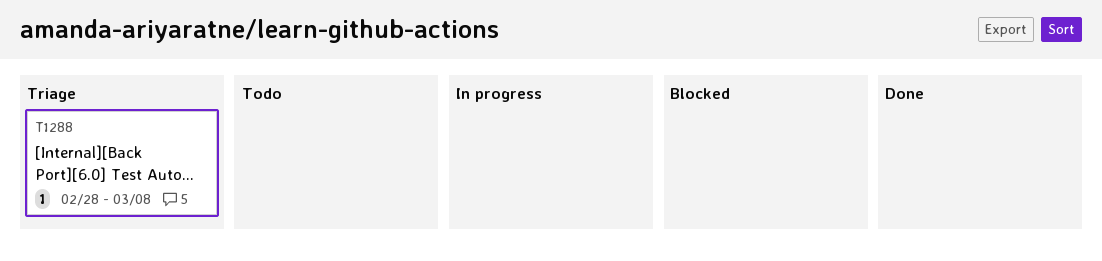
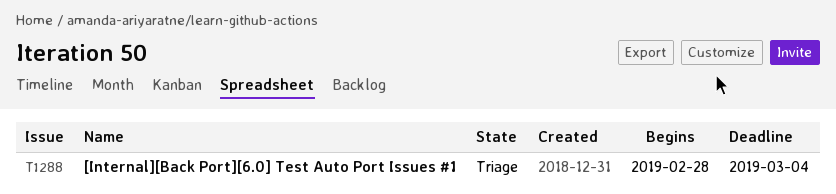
T1288, due: Mar 8 -> Mar 4

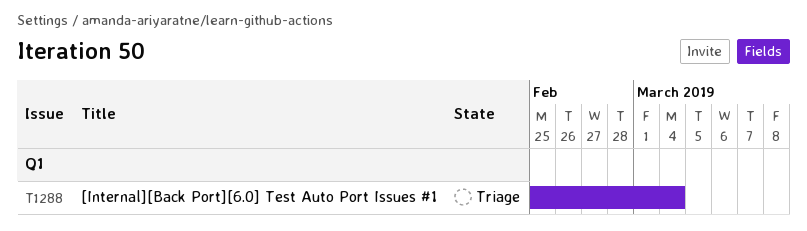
T1288, start: Feb 28 -> Feb 25

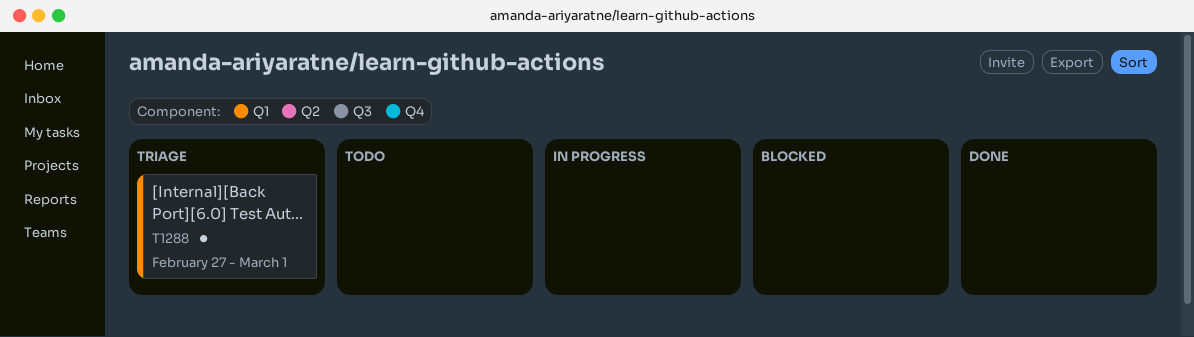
T1288, start: Feb 25 -> Feb 27
T1288, due: Mar 4 -> Mar 1

